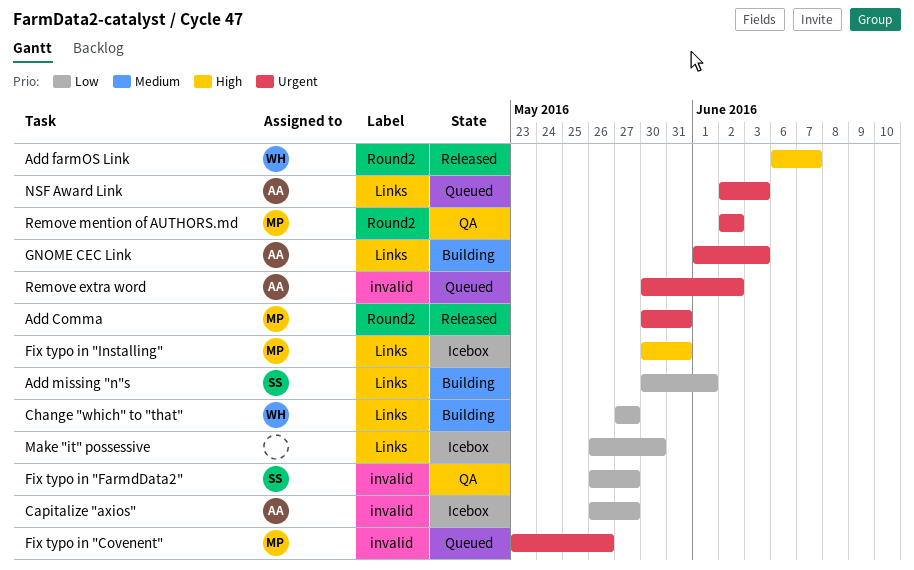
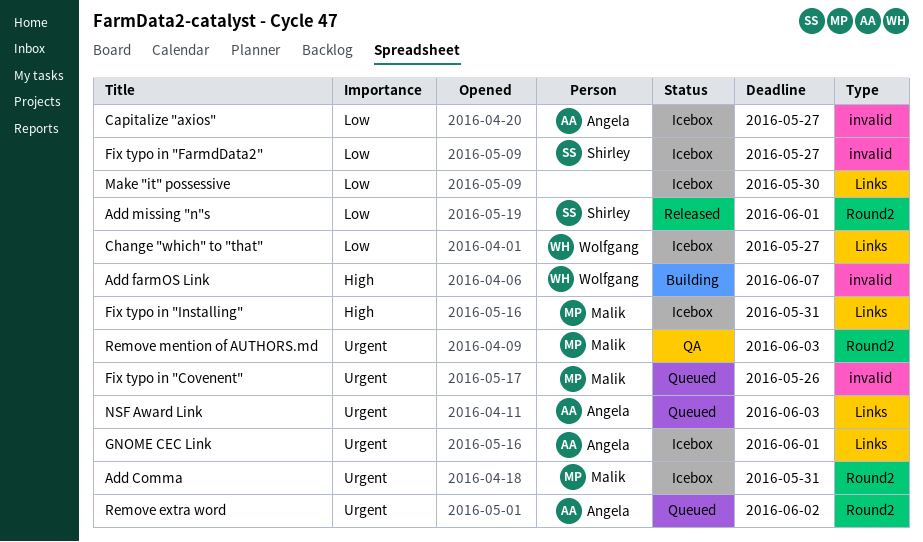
Add Comma, status: Released -> Icebox
Add farmOS Link, status: Released -> Building
Add farmOS Link, label: Round2 -> invalid
Add missing "n"s, status: Building -> Released
Add missing "n"s, label: Links -> Round2
Change "which" to "that", status: Building -> Icebox
Fix typo in "FarmdData2", status: QA -> Icebox
GNOME CEC Link, status: Building -> Icebox
GNOME CEC Link, due: Jun 3 -> Jun 1
Remove extra word, label: invalid -> Round2
Remove mention of AUTHORS.md, due: Jun 2 -> Jun 3

